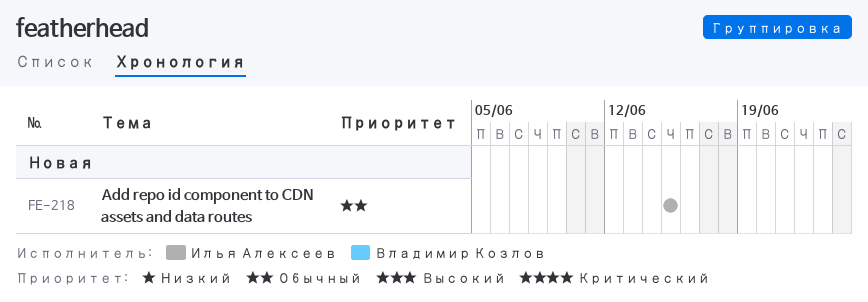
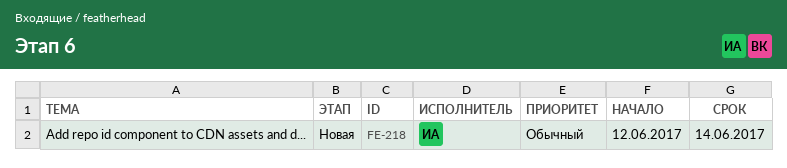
FE-218, start: Jun 15 -> Jun 12
FE-218, due: Jun 15 -> Jun 14

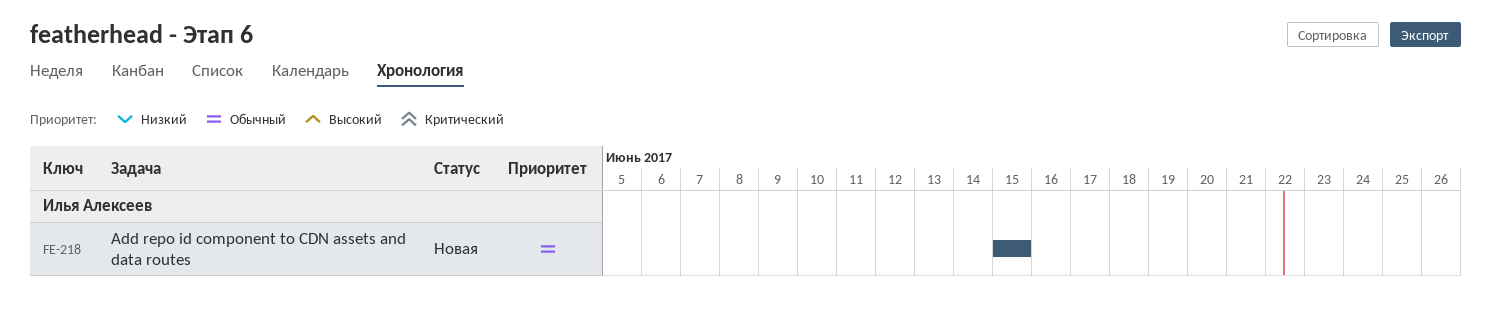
FE-218, start: Jun 12 -> Jun 15
FE-218, due: Jun 14 -> Jun 15

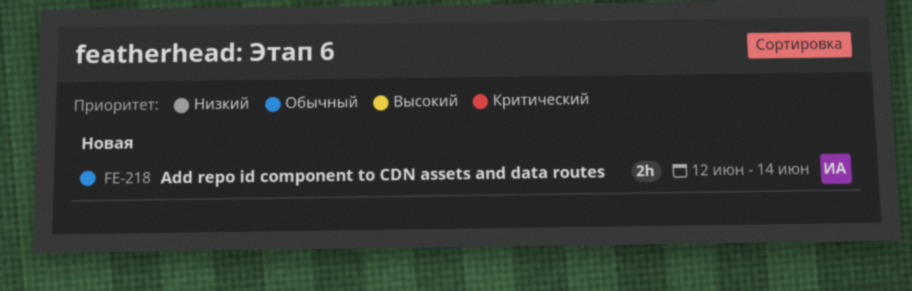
FE-218, start: Jun 15 -> Jun 12
FE-218, due: Jun 15 -> Jun 14

